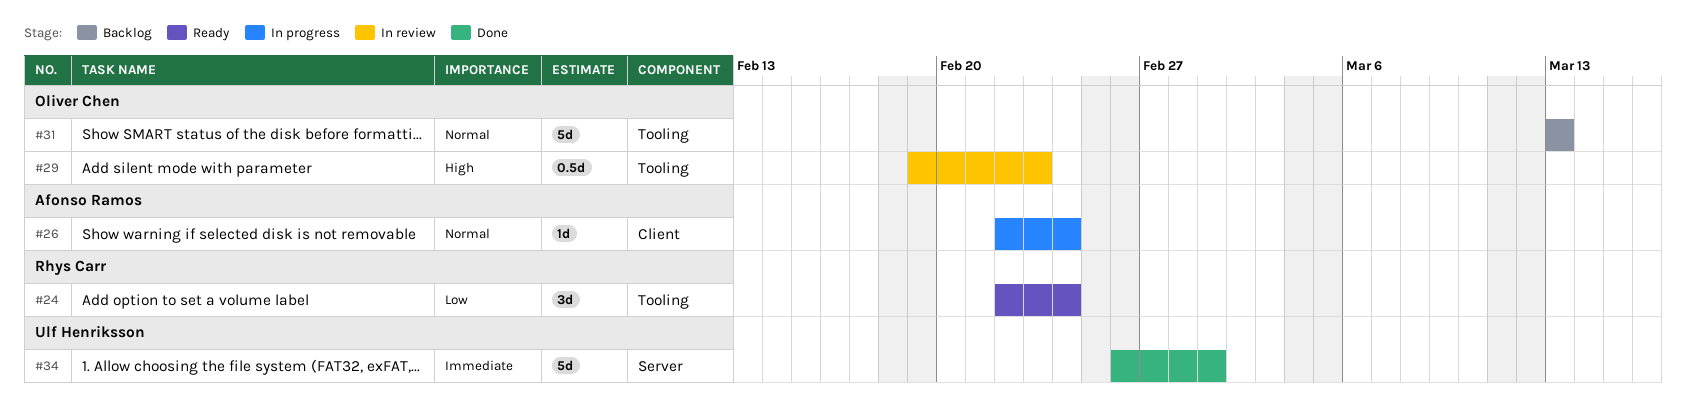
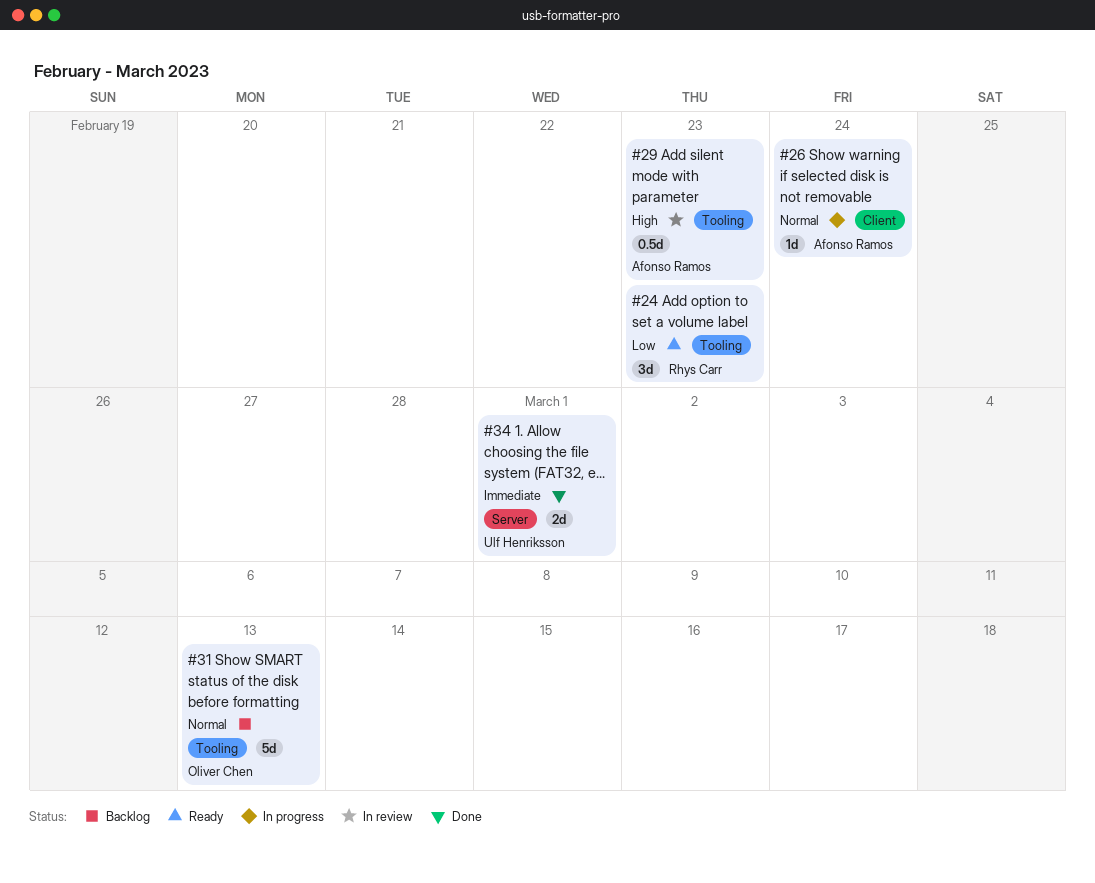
#24, due: Feb 24 -> Feb 23
#29, owner: Oliver Chen -> Afonso Ramos
#34, estimate: 5d -> 2d

